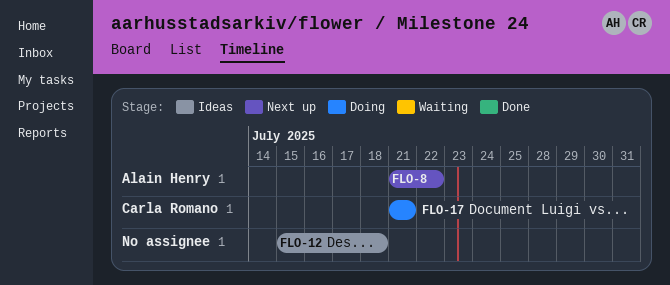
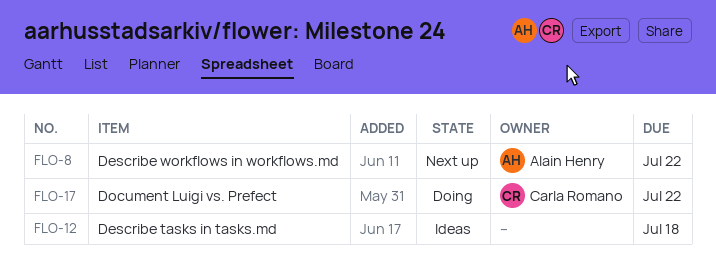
FLO-17, due: Jul 21 -> Jul 22

